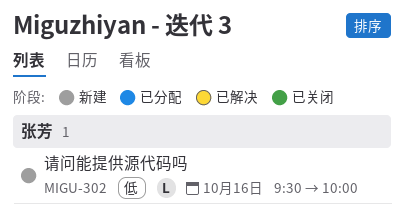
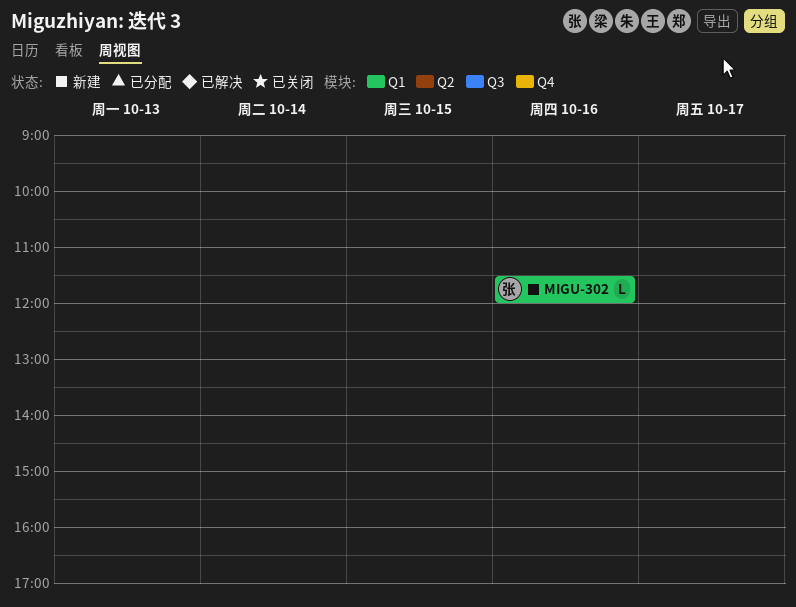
MIGU-302, begins: 09:30 -> 11:30
MIGU-302, ends: 10:00 -> 12:00

